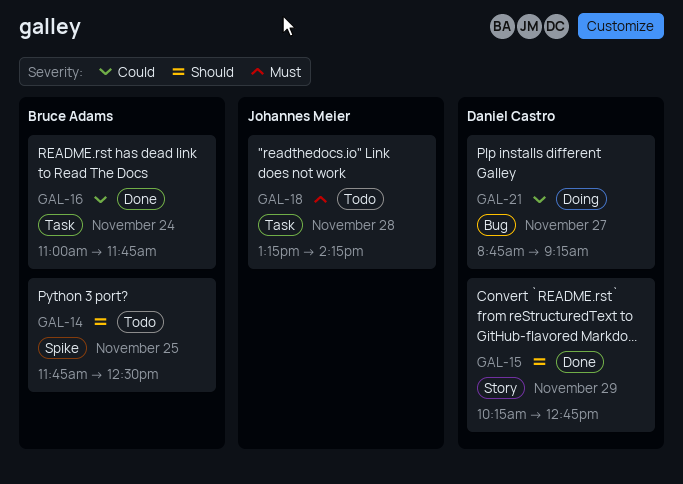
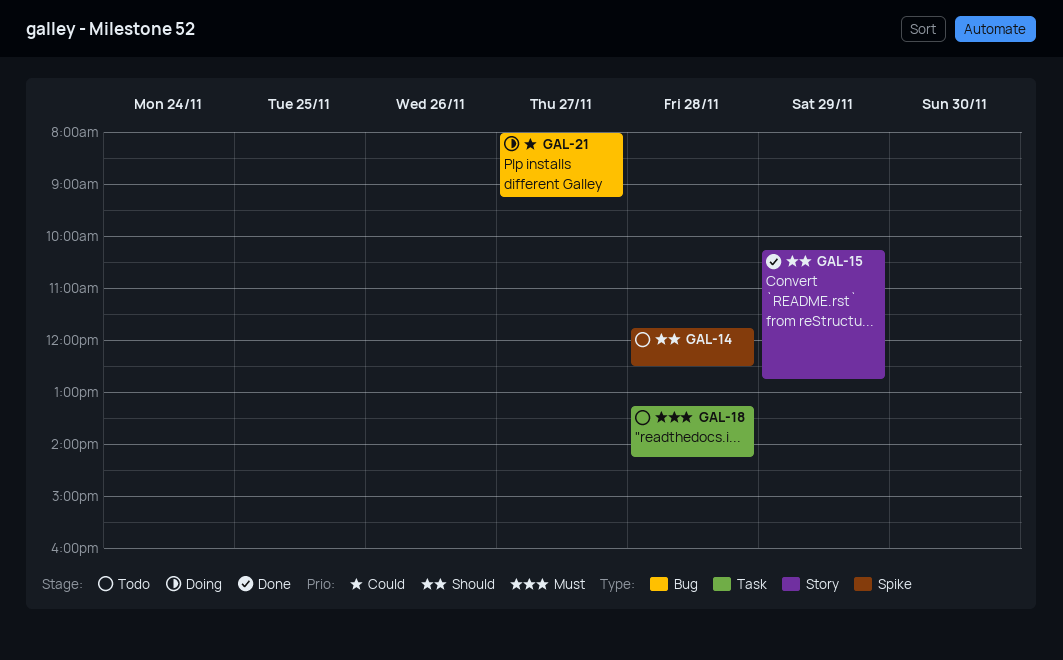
GAL-14, day: Nov 25 -> Nov 28
GAL-16: present -> none
GAL-21, begins: 08:45 -> 08:00

